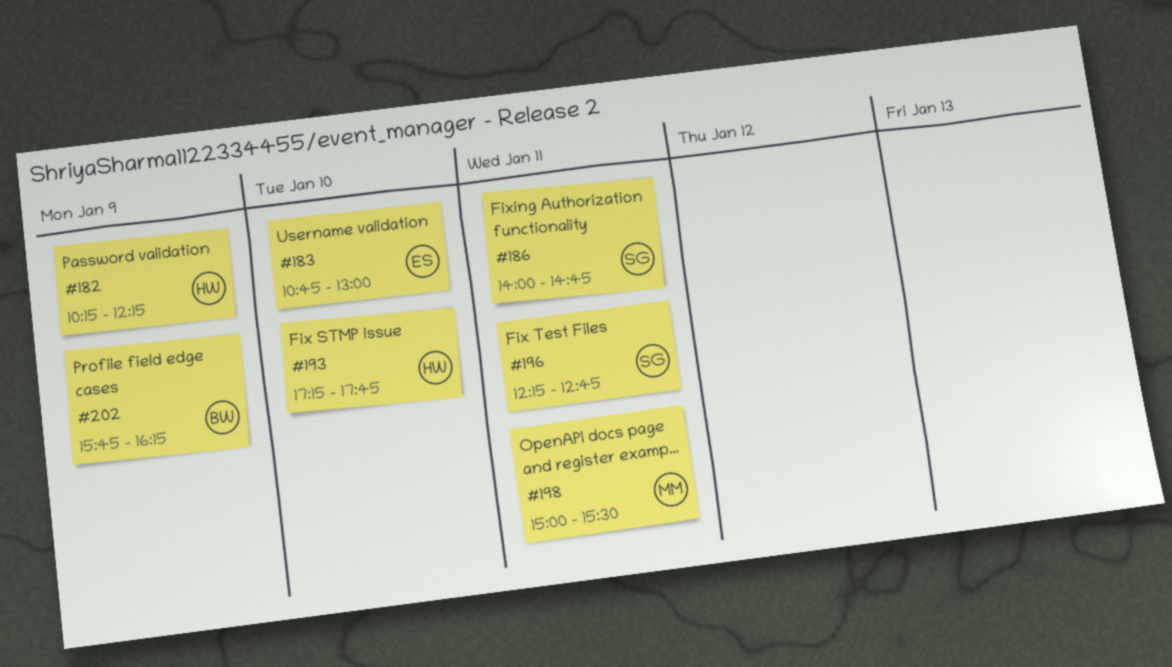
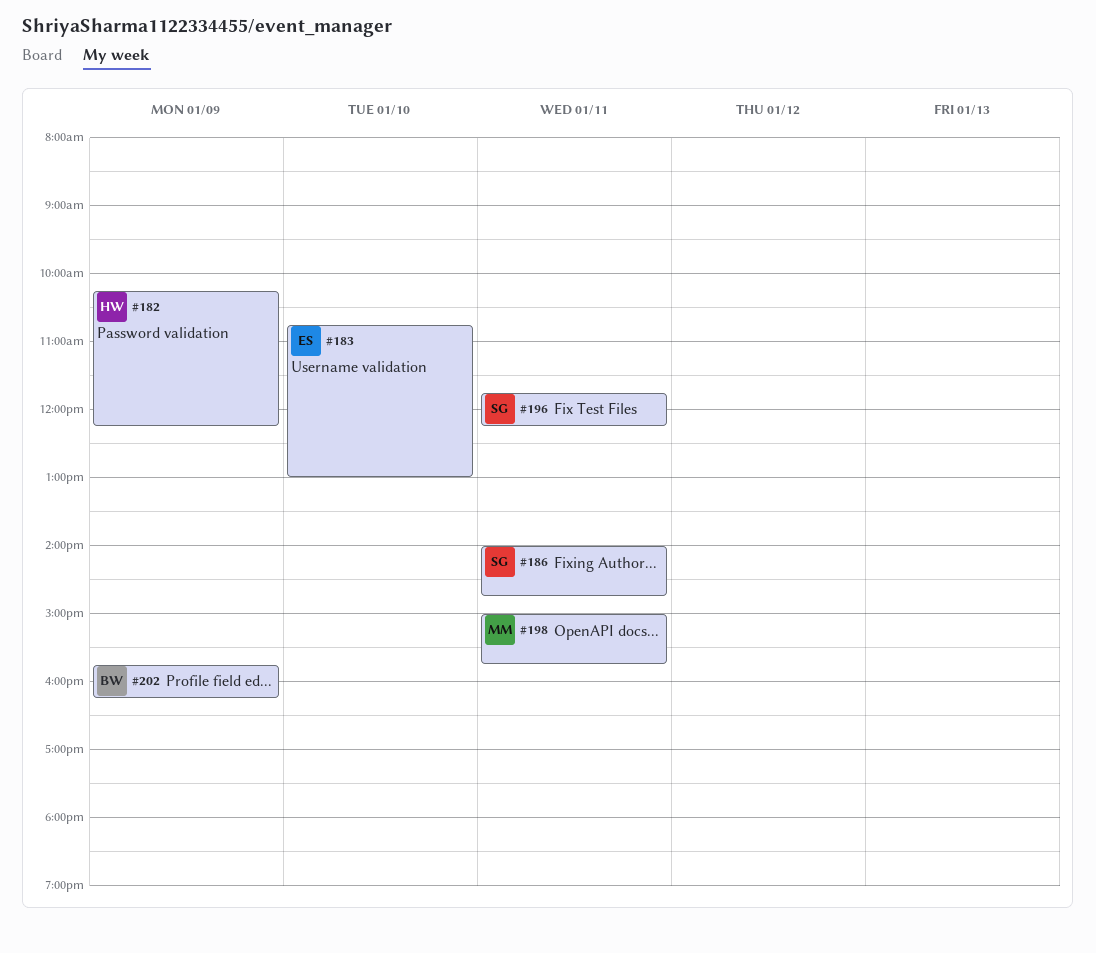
#193: present -> none
#196, begins: 12:15 -> 11:45
#196, ends: 12:45 -> 12:15
#198, ends: 15:30 -> 15:45

